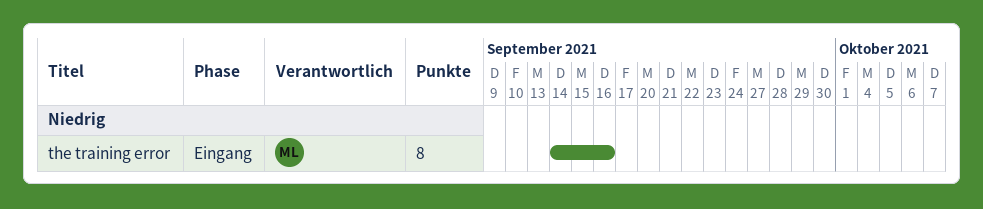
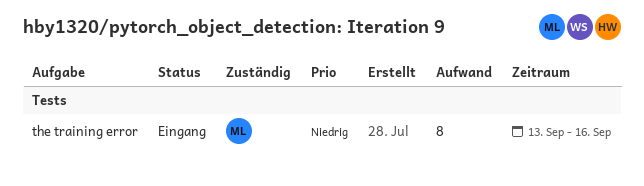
the training error, start: Sep 14 -> Sep 13

